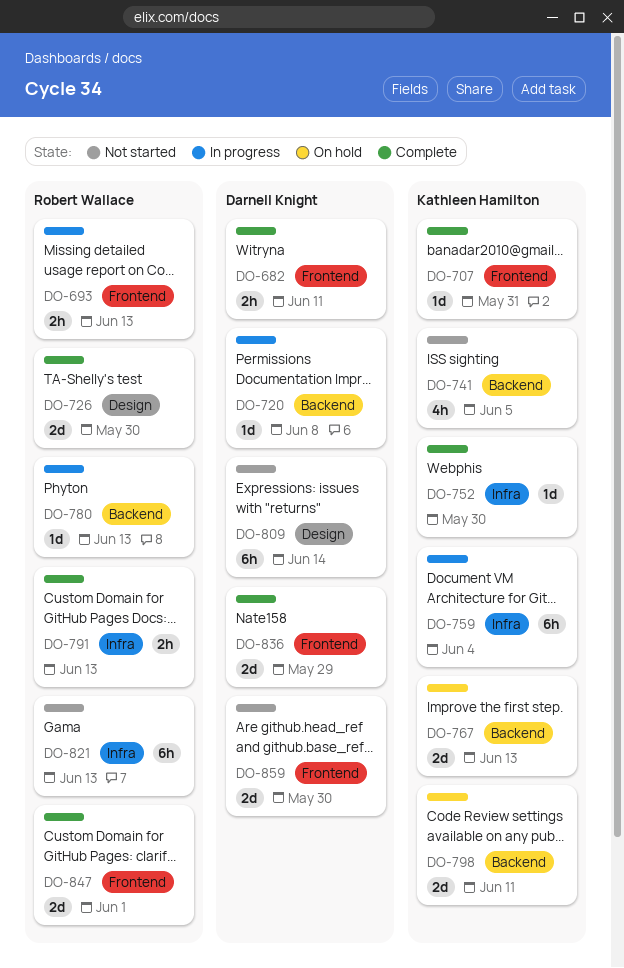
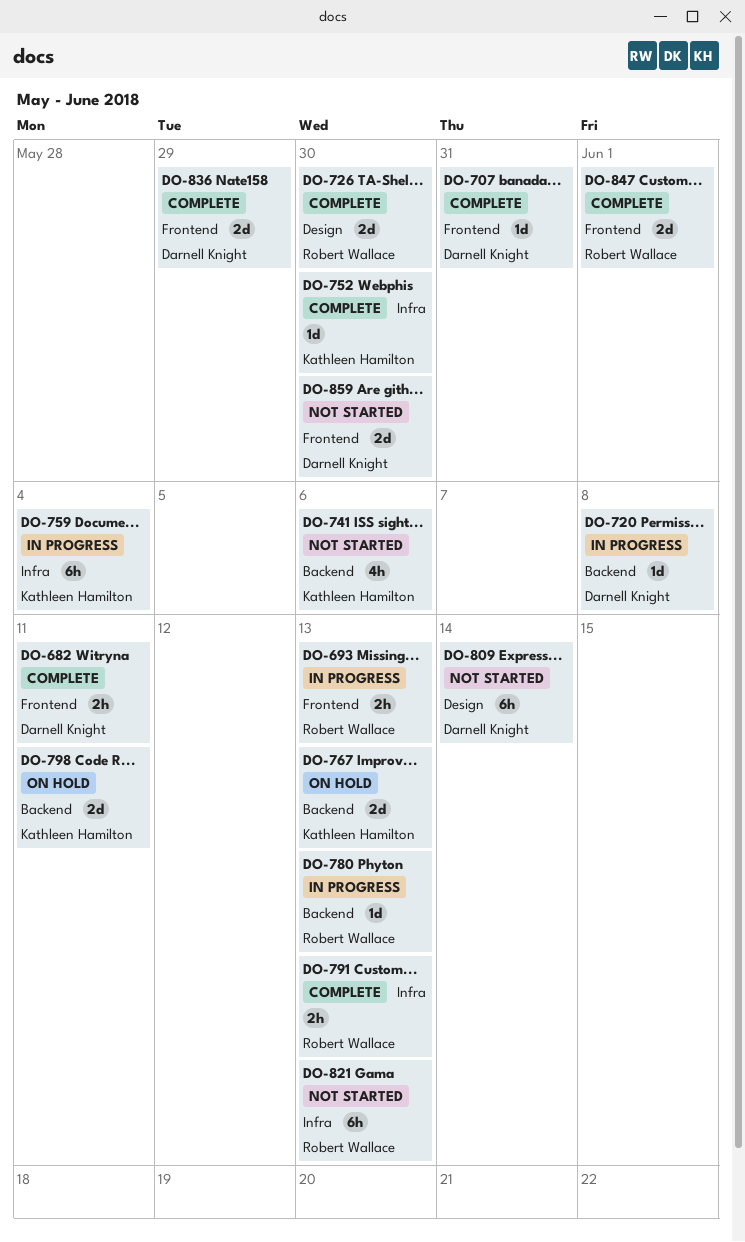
DO-707, owner: Kathleen Hamilton -> Darnell Knight
DO-741, due: Jun 5 -> Jun 6

